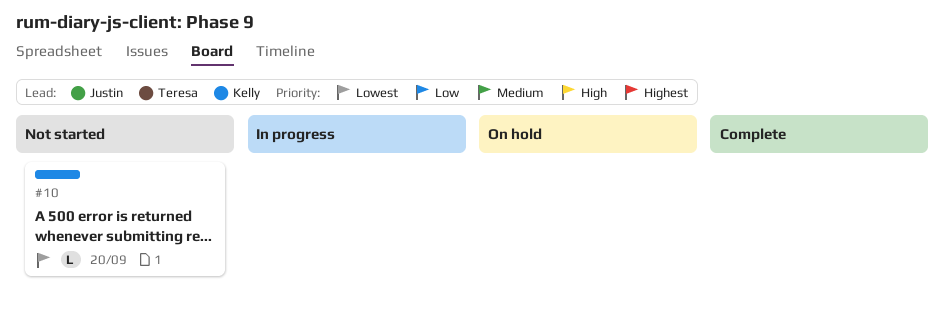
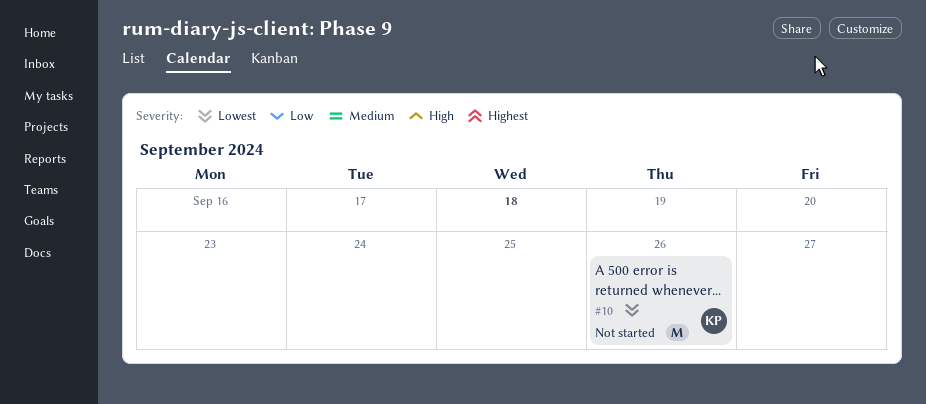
#10, estimate: L -> M
#10, due: Sep 20 -> Sep 26

